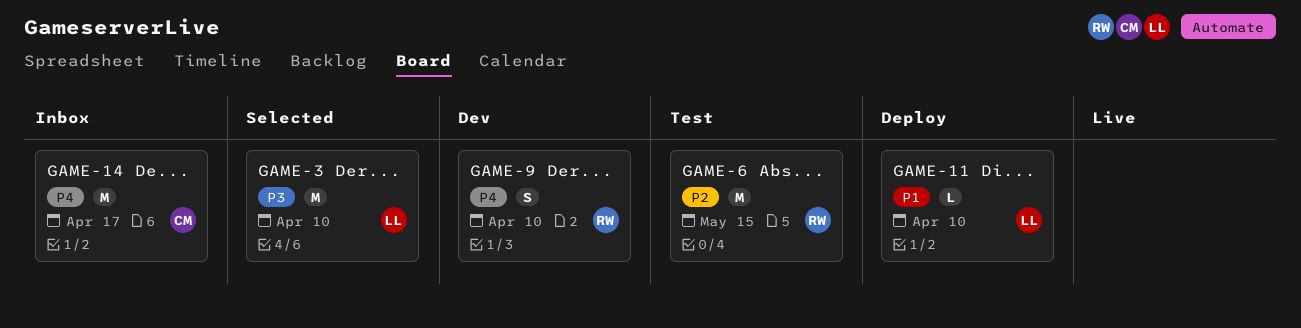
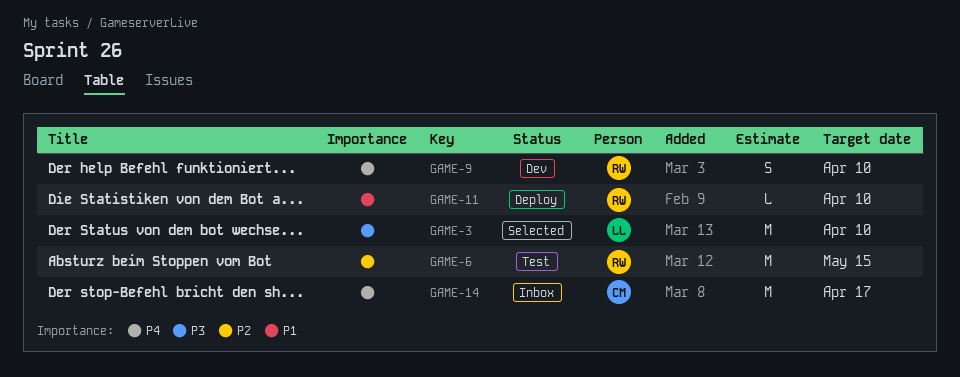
GAME-11, owner: LL -> RW

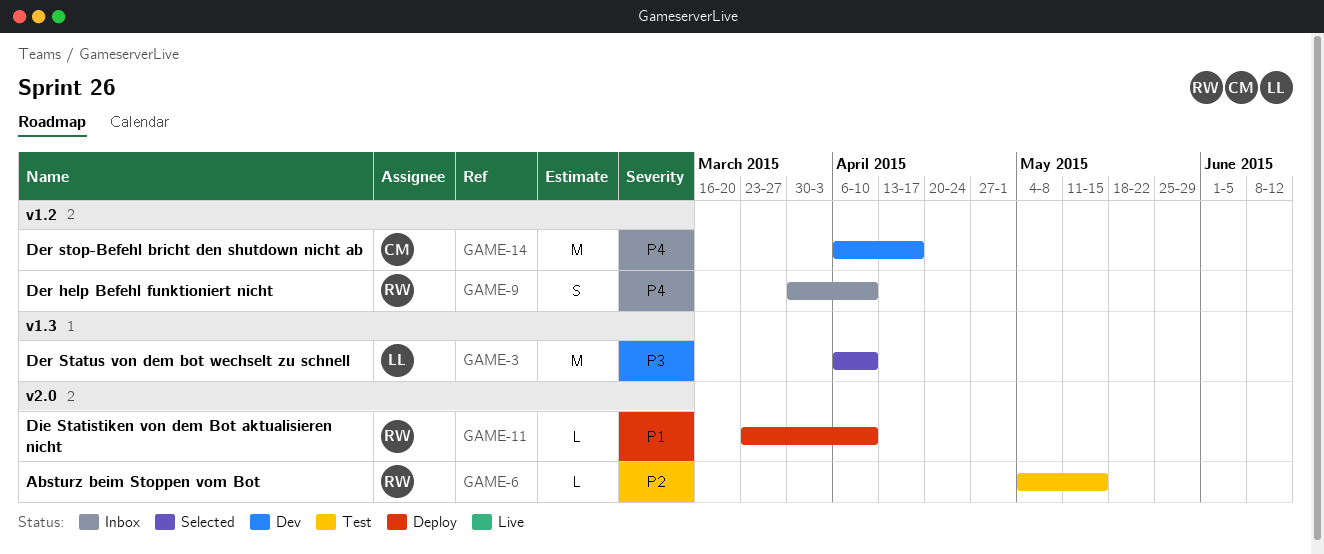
GAME-6, estimate: M -> L
GAME-9, status: Dev -> Inbox
GAME-14, status: Inbox -> Dev

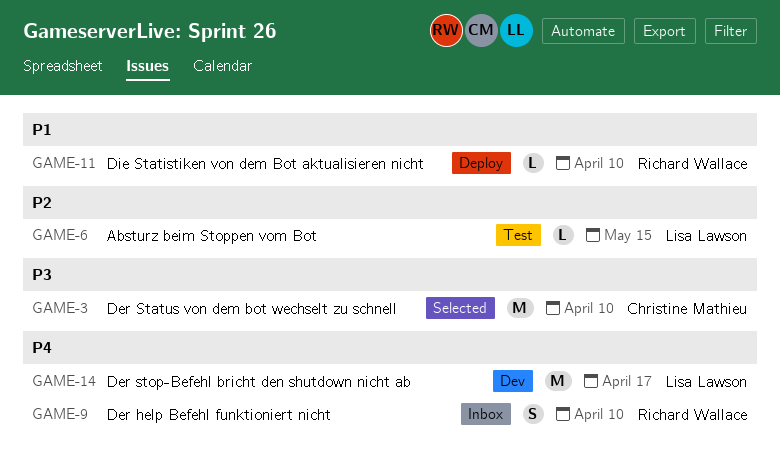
GAME-3, owner: Lisa Lawson -> Christine Mathieu
GAME-6, owner: Richard Wallace -> Lisa Lawson
GAME-14, owner: Christine Mathieu -> Lisa Lawson

